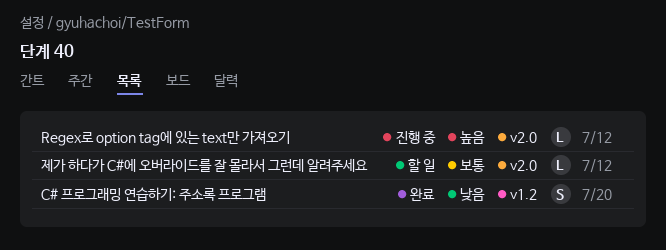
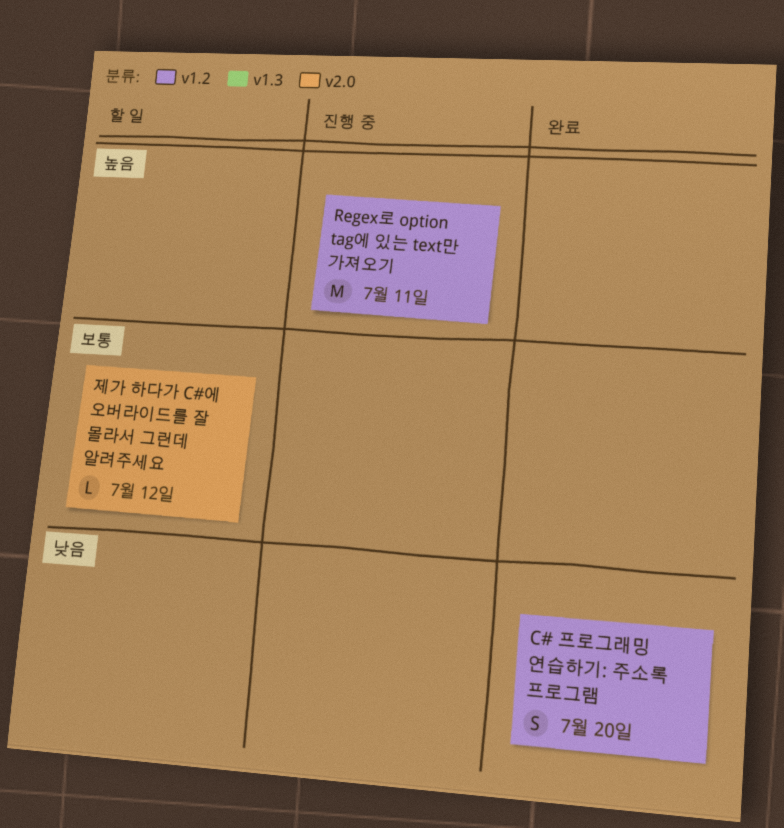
Regex로 option tag에 있는 text만 가져오기, label: v2.0 -> v1.2
Regex로 option tag에 있는 text만 가져오기, estimate: L -> M
Regex로 option tag에 있는 text만 가져오기, due: Jul 12 -> Jul 11

